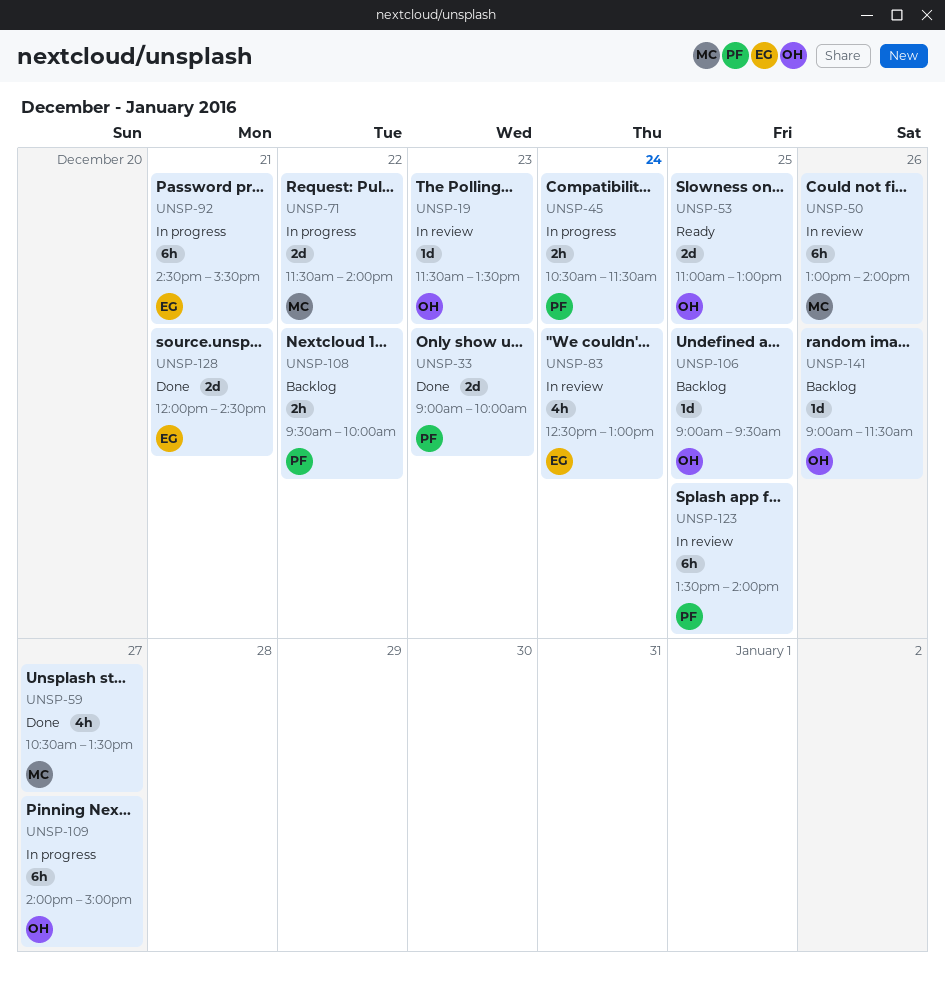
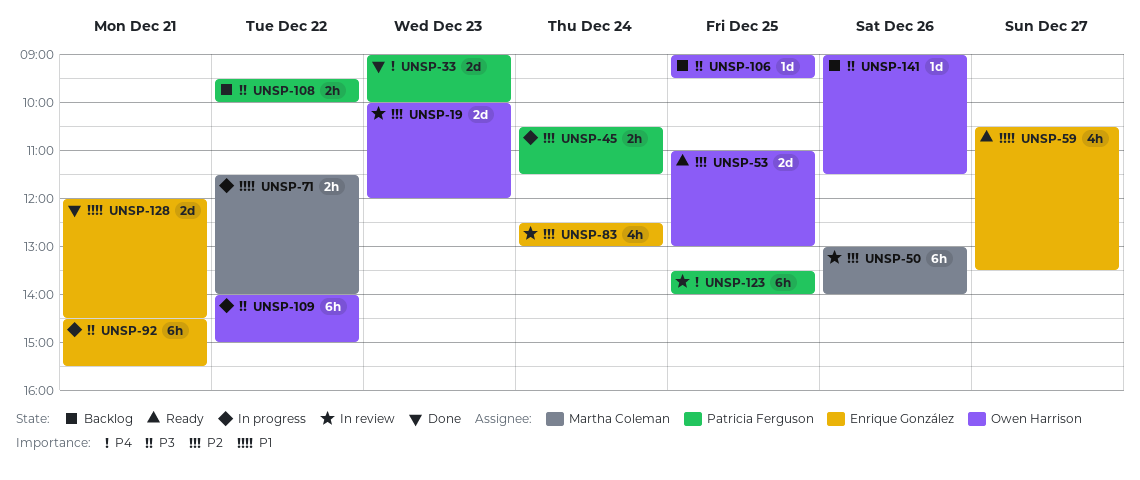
UNSP-19, estimate: 1d -> 2d
UNSP-19, begins: 11:30 -> 10:00
UNSP-19, ends: 13:30 -> 12:00
UNSP-59, status: Done -> Ready
UNSP-59, owner: Martha Coleman -> Enrique González
UNSP-71, estimate: 2d -> 2h
UNSP-109, day: Dec 27 -> Dec 22

